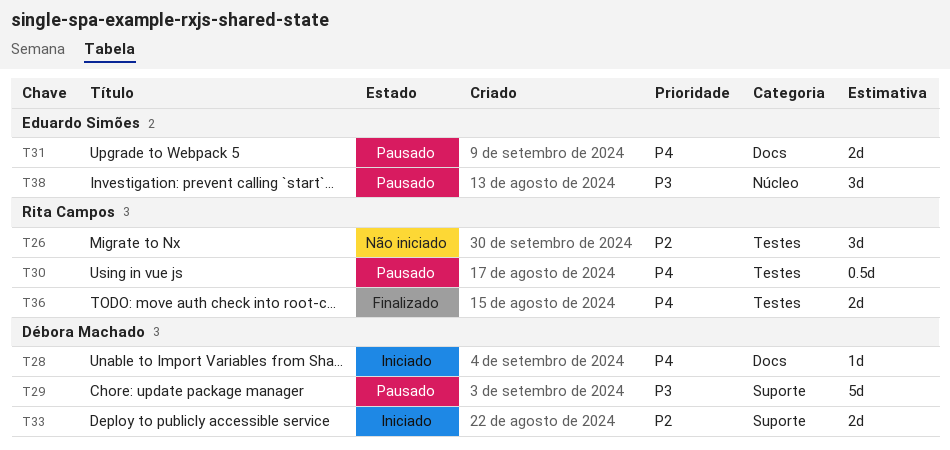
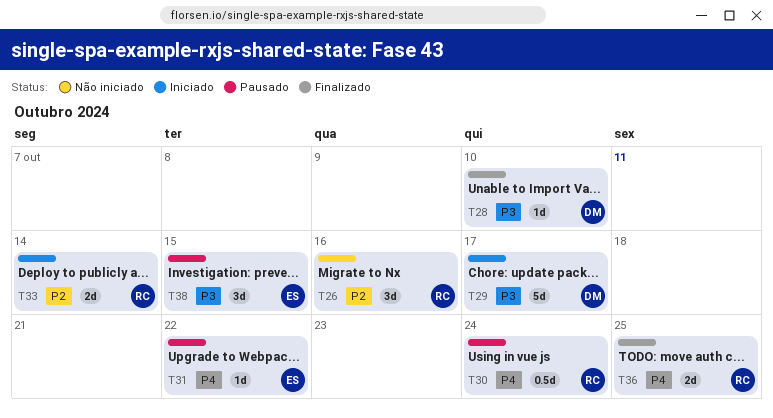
T28, status: Iniciado -> Finalizado
T28, priority: P4 -> P3
T29, status: Pausado -> Iniciado
T31, estimate: 2d -> 1d
T33, owner: Débora Machado -> Rita Campos

